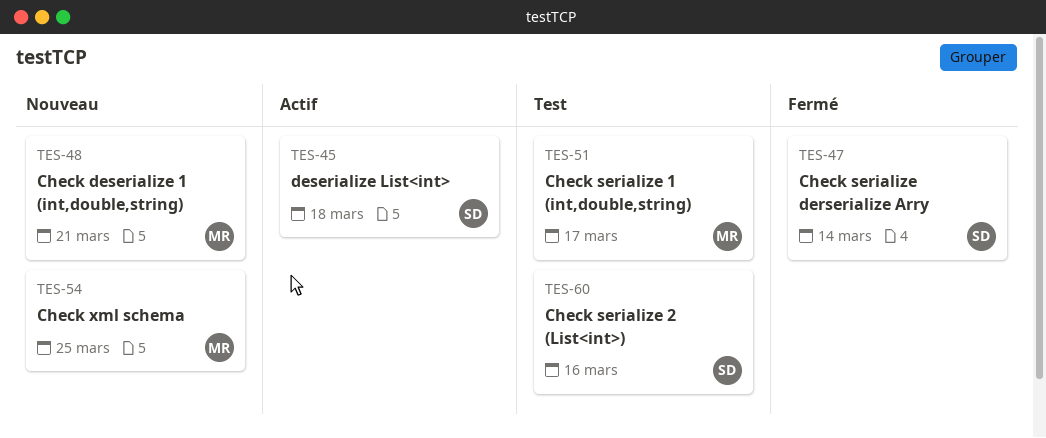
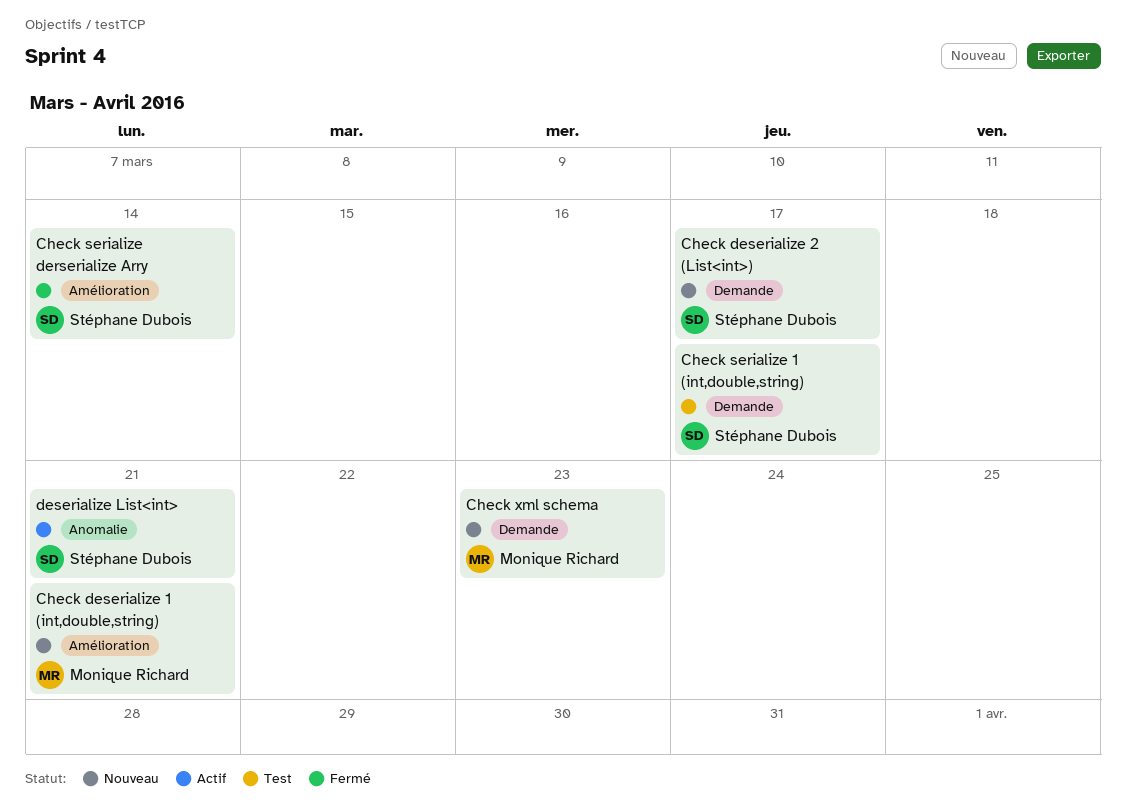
Check deserialize 2 (List<int>): none -> present
Check serialize 1 (int,double,string), owner: Monique Richard -> Stéphane Dubois
Check serialize 2 (List<int>): present -> none
Check xml schema, due: Mar 25 -> Mar 23
deserialize List<int>, due: Mar 18 -> Mar 21

